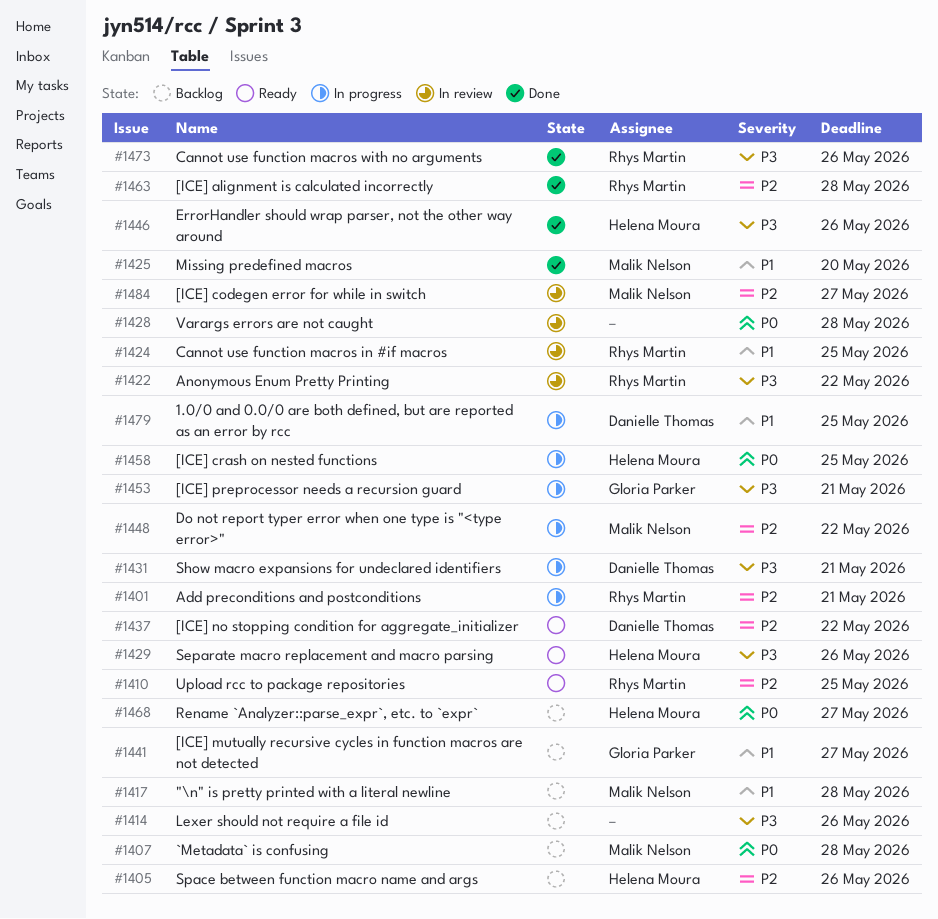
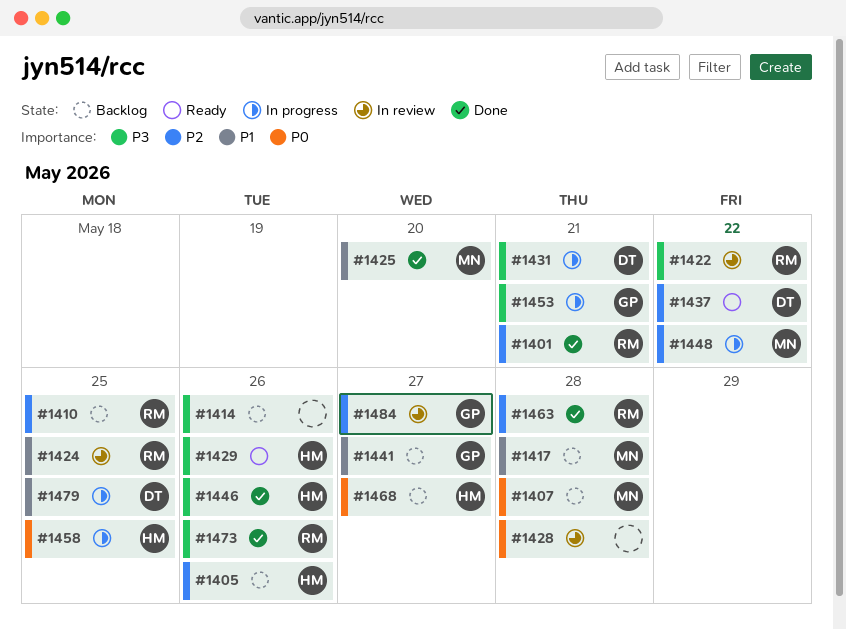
#1401, status: In progress -> Done
#1410, status: Ready -> Backlog
#1484, owner: Malik Nelson -> Gloria Parker

